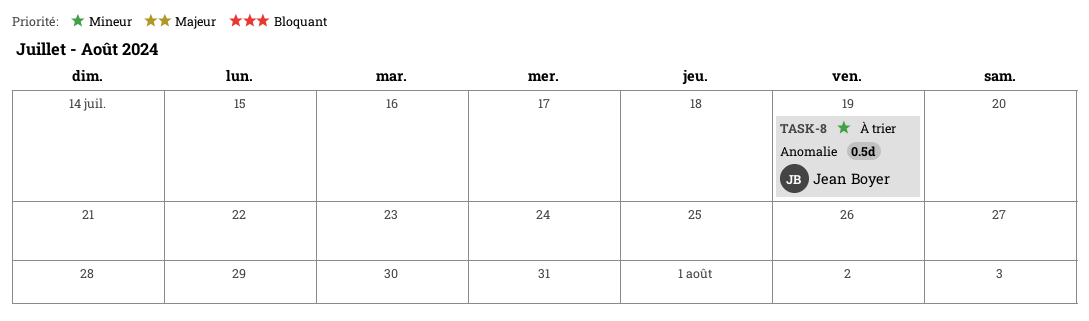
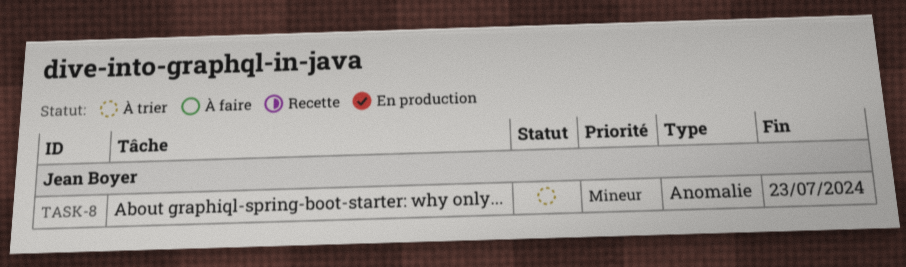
TASK-8, due: Jul 19 -> Jul 23

